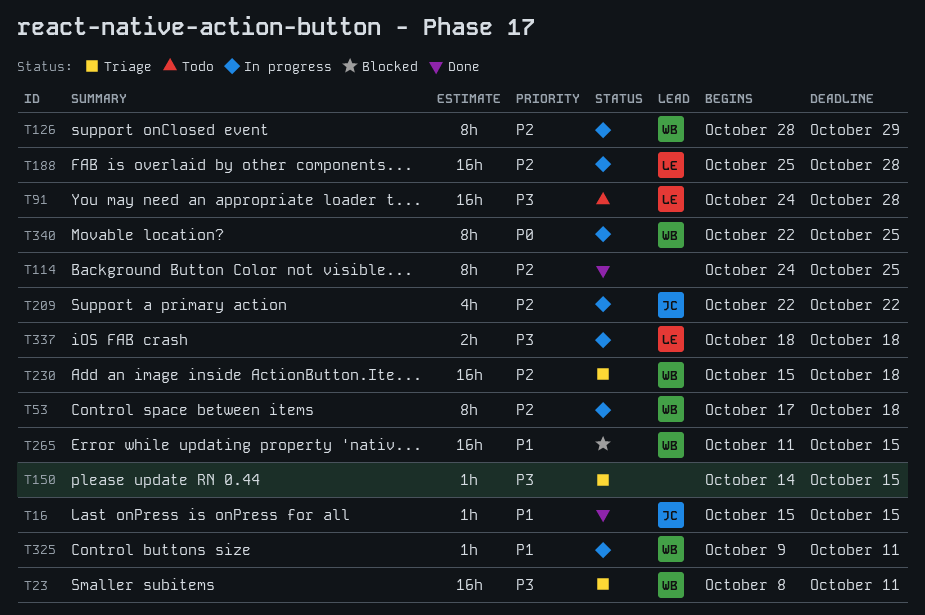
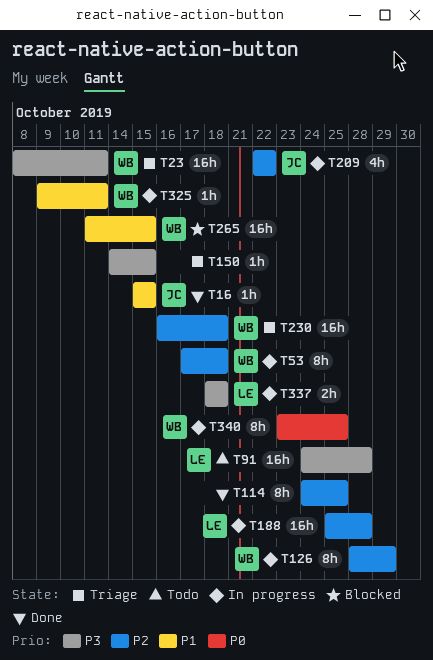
T230, start: Oct 15 -> Oct 16
T340, start: Oct 22 -> Oct 23

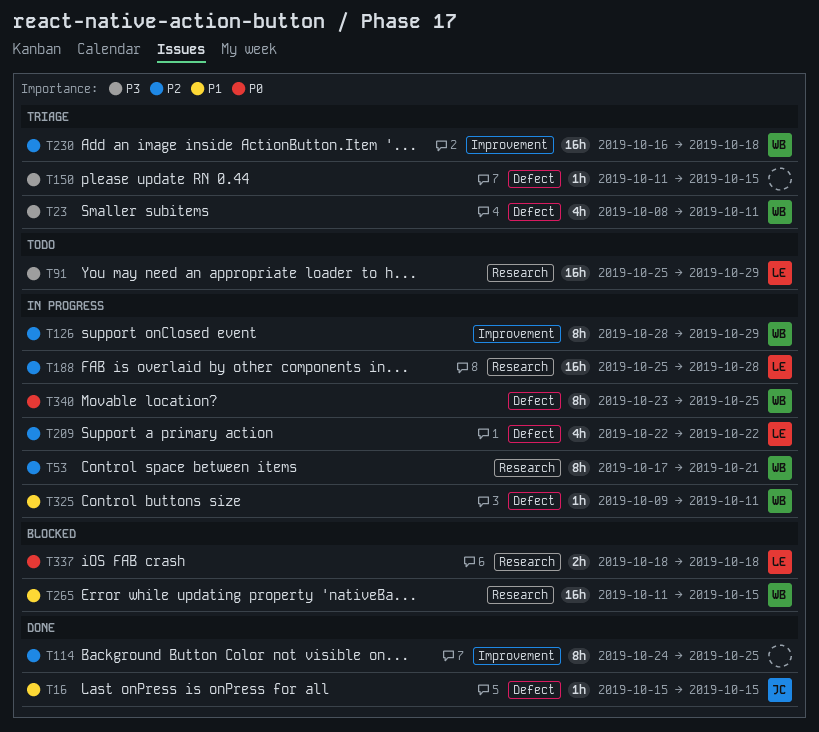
T23, estimate: 16h -> 4h
T53, due: Oct 18 -> Oct 21
T91, start: Oct 24 -> Oct 25
T91, due: Oct 28 -> Oct 29
T150, start: Oct 14 -> Oct 11
T209, owner: JC -> LE
T337, status: In progress -> Blocked
T337, priority: P3 -> P0

